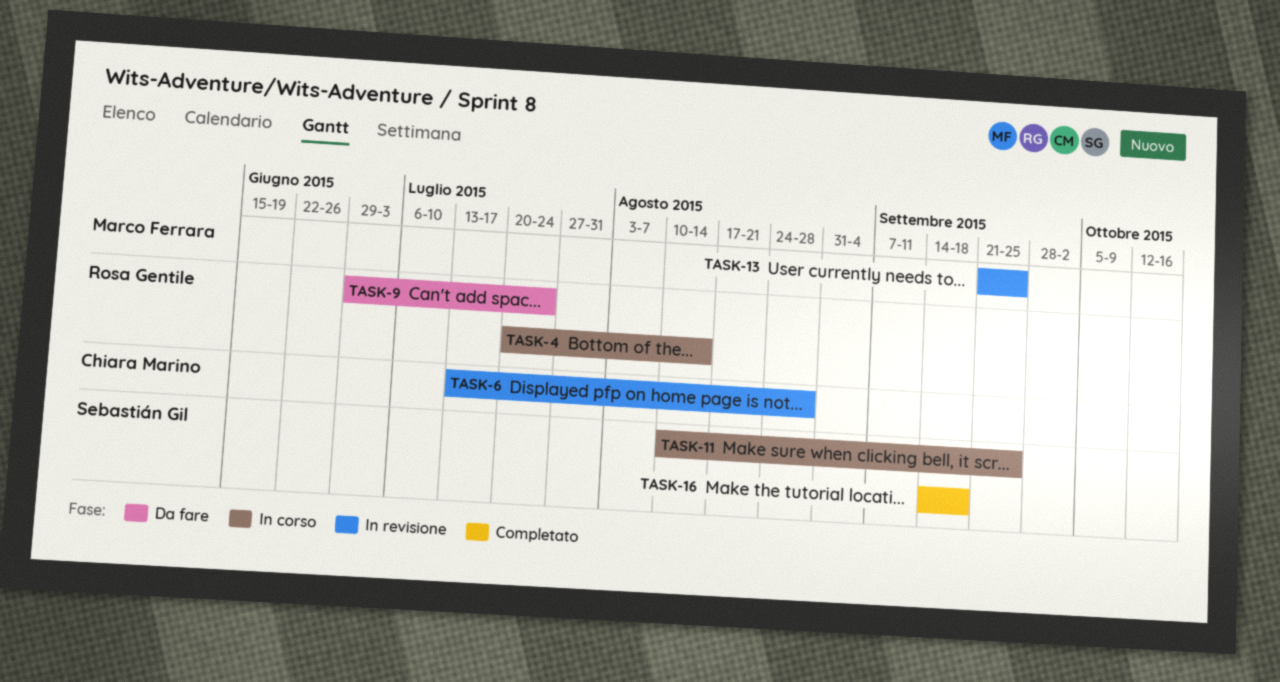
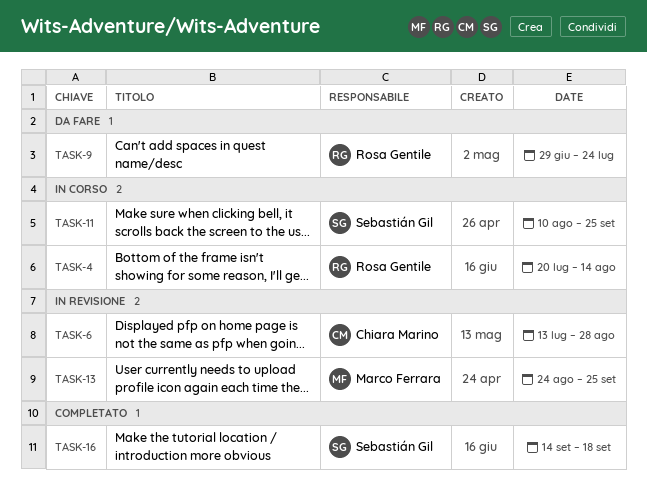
TASK-13, start: Sep 21 -> Aug 24

